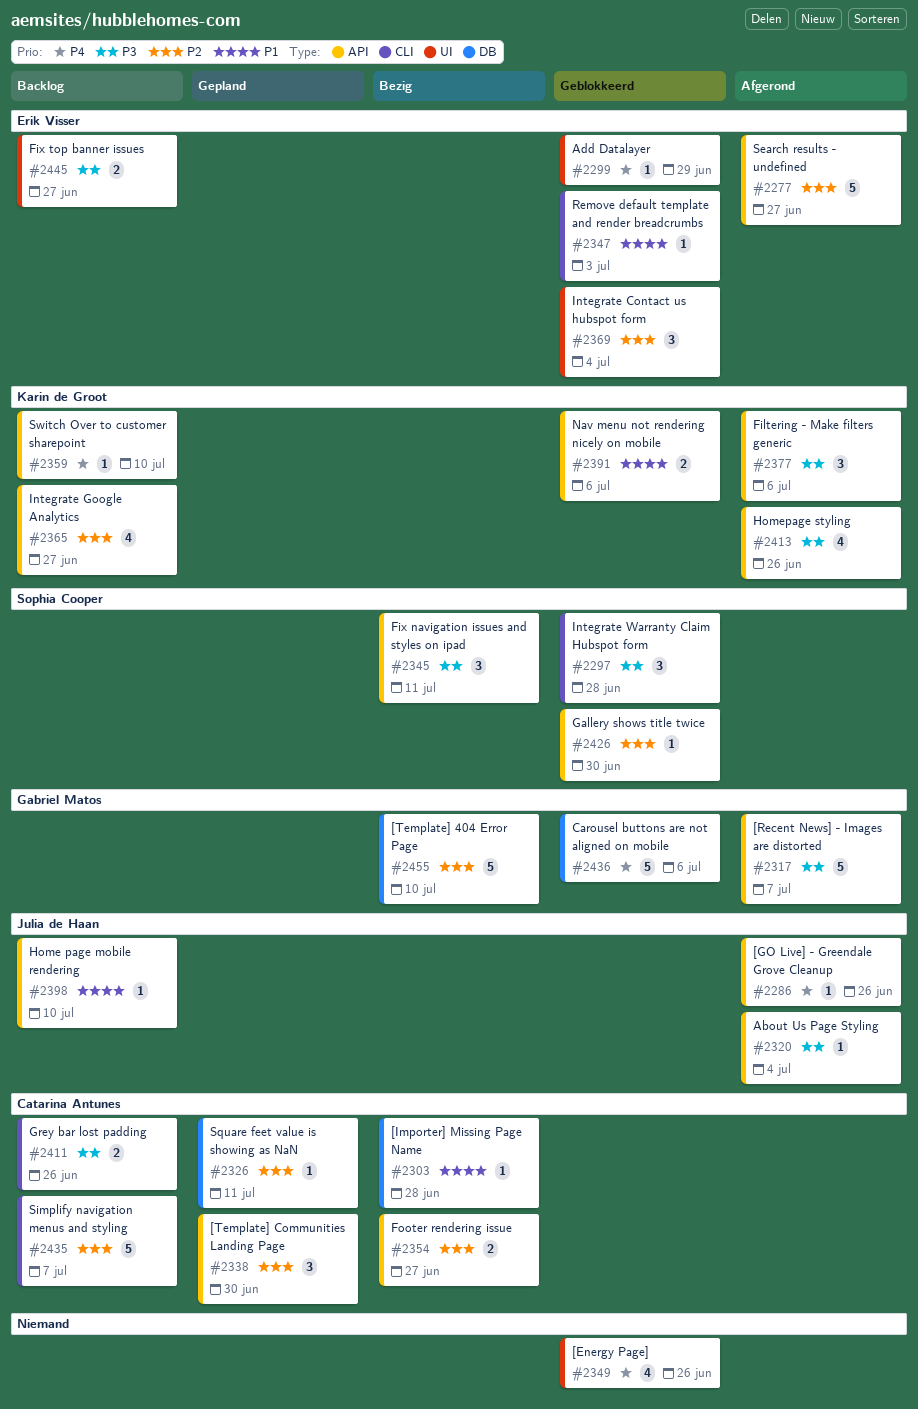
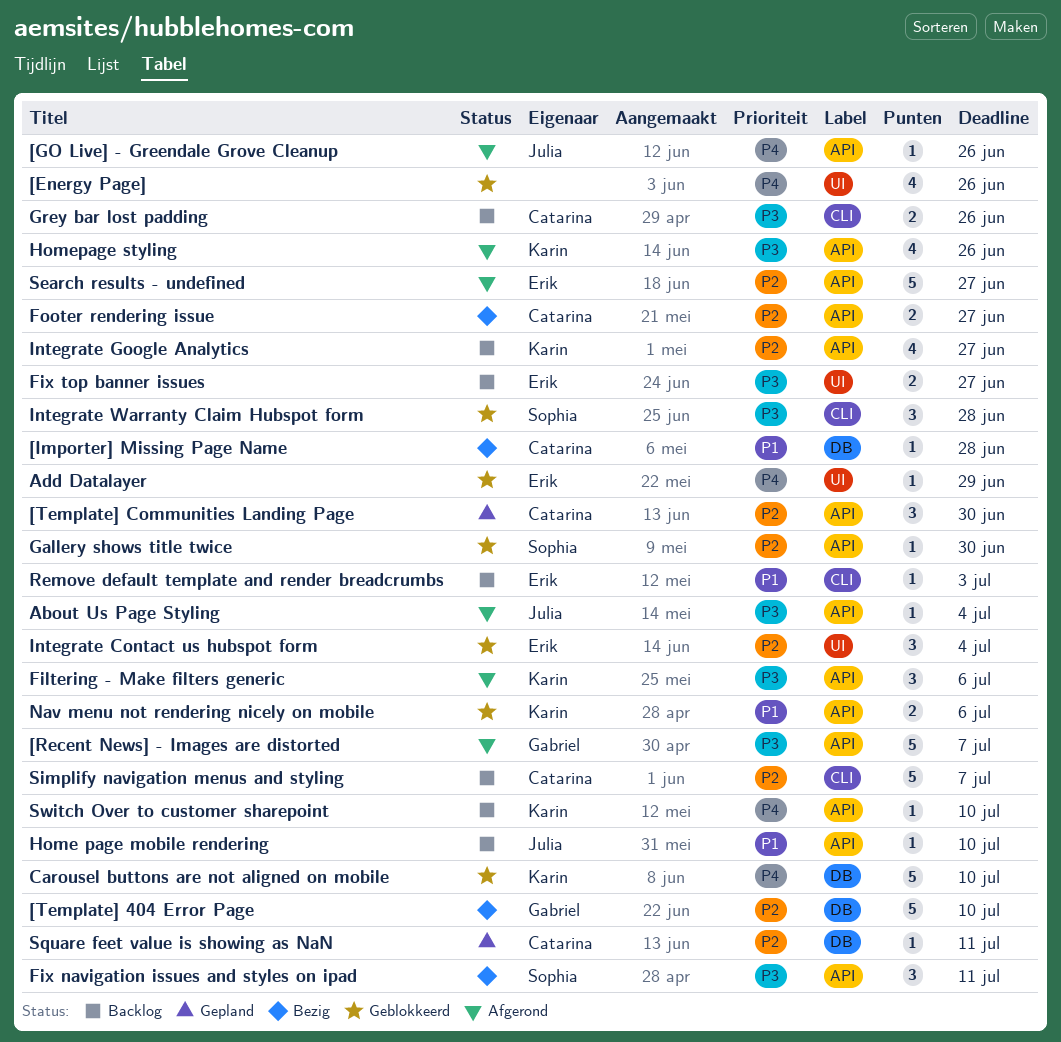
Carousel buttons are not aligned on mobile, owner: Gabriel Matos -> Karin de Groot
Carousel buttons are not aligned on mobile, due: Jul 6 -> Jul 10
Remove default template and render breadcrumbs, status: Geblokkeerd -> Backlog

